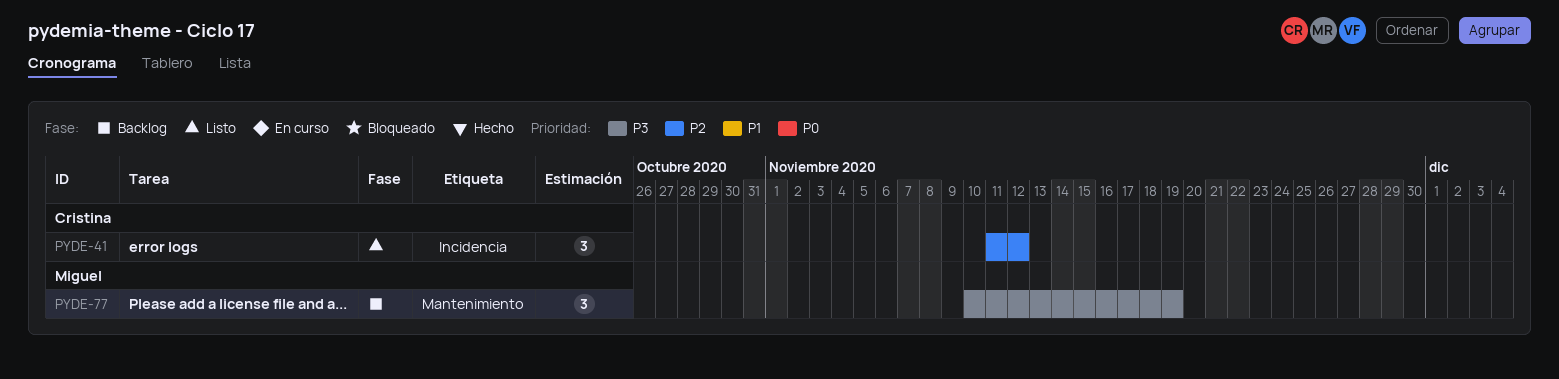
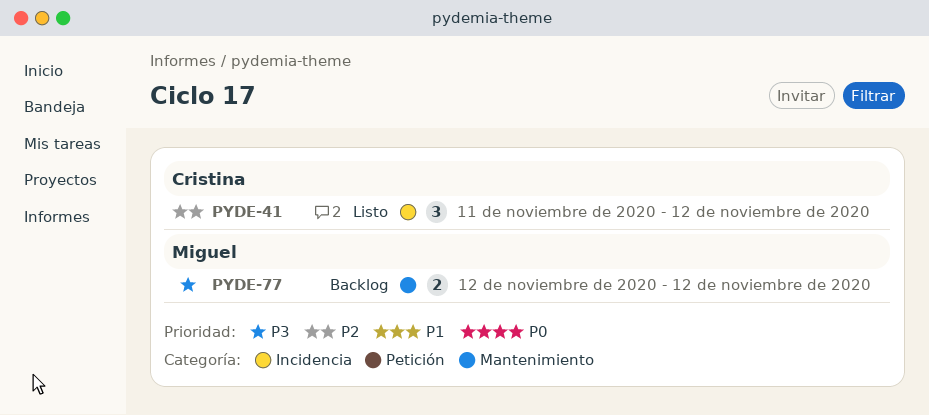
PYDE-77, estimate: 3 -> 2
PYDE-77, start: Nov 10 -> Nov 12
PYDE-77, due: Nov 19 -> Nov 12

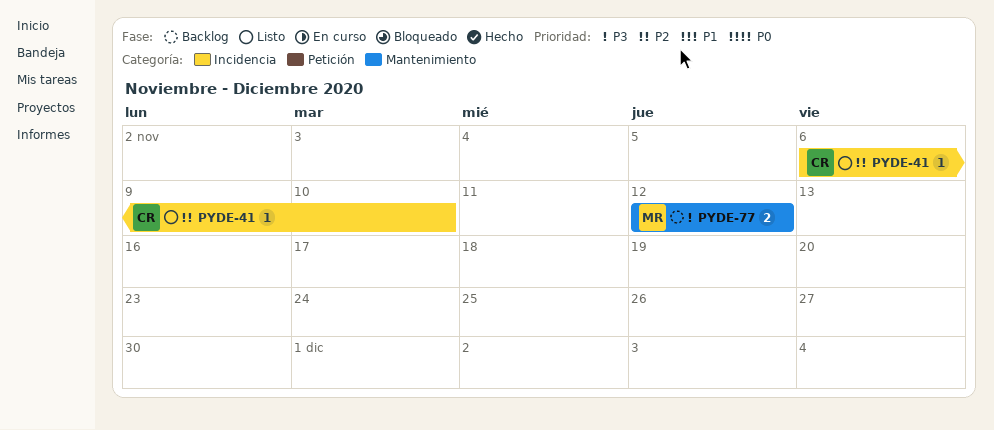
PYDE-41, estimate: 3 -> 1
PYDE-41, start: Nov 11 -> Nov 6
PYDE-41, due: Nov 12 -> Nov 10

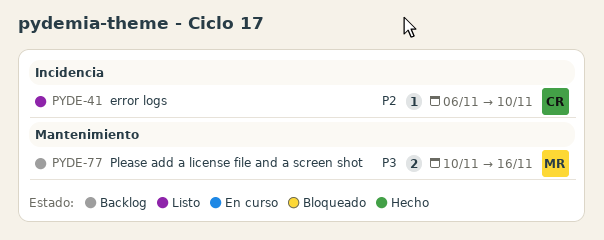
PYDE-77, start: Nov 12 -> Nov 10
PYDE-77, due: Nov 12 -> Nov 16

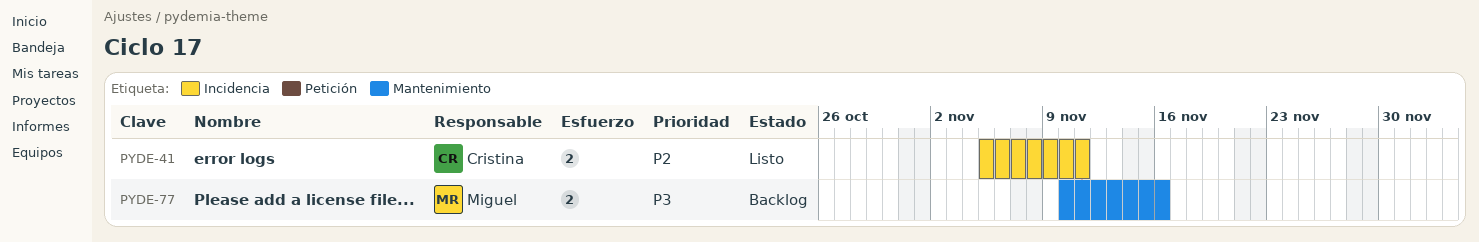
PYDE-41, estimate: 1 -> 2
PYDE-41, start: Nov 6 -> Nov 5
PYDE-41, due: Nov 10 -> Nov 11

